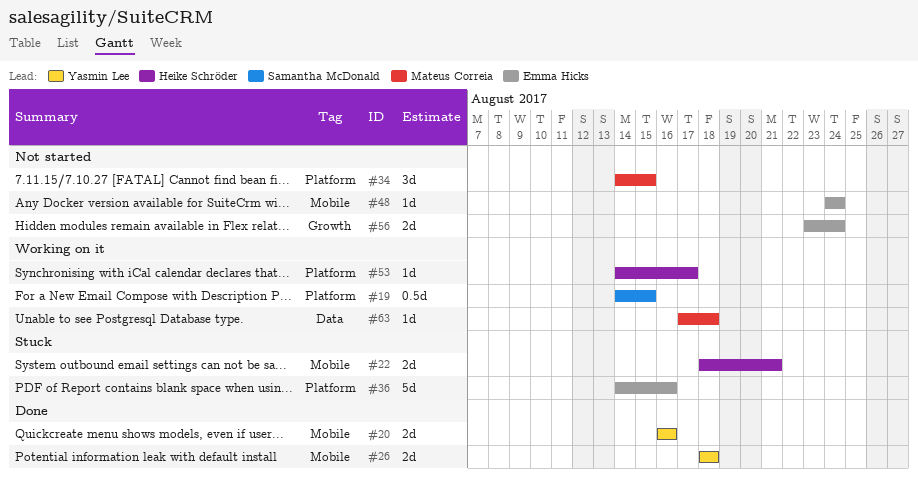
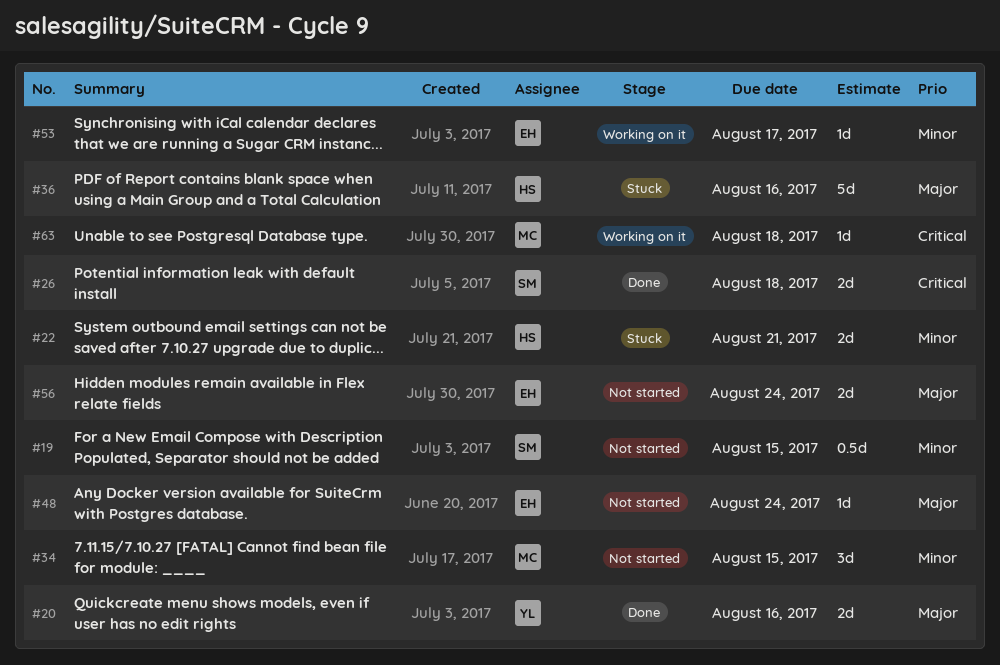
#19, status: Working on it -> Not started
#26, owner: Yasmin Lee -> Samantha McDonald
#36, owner: Emma Hicks -> Heike Schröder
#53, owner: Heike Schröder -> Emma Hicks

